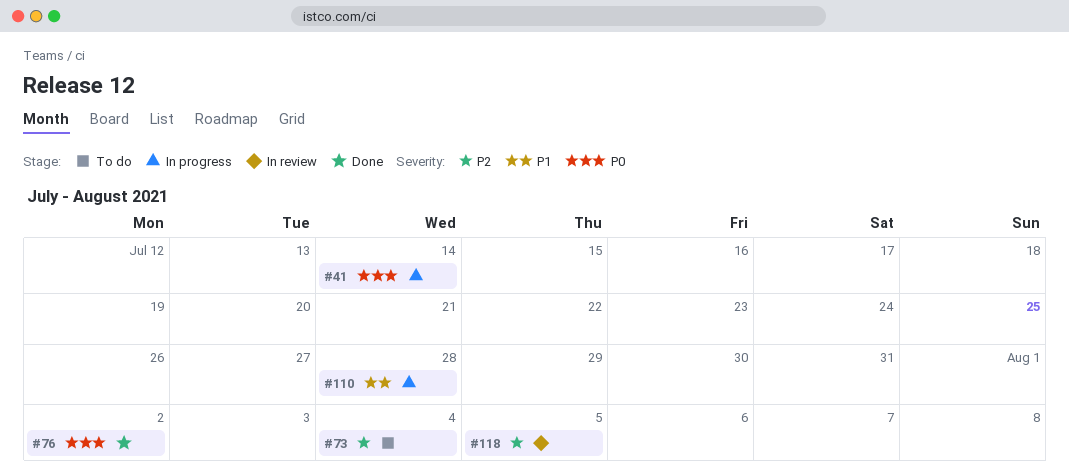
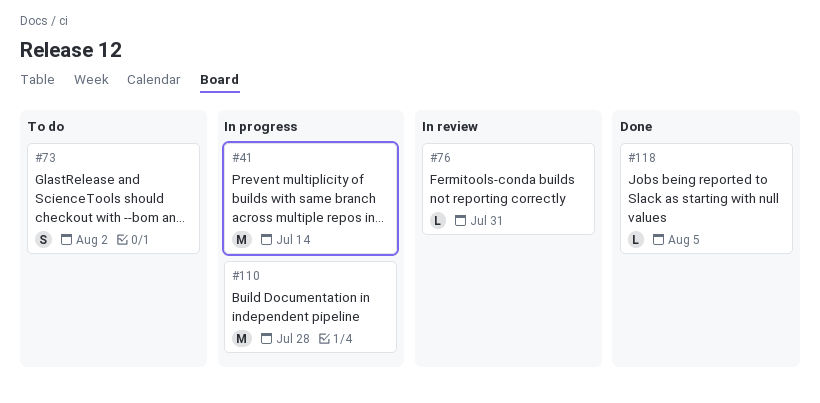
#73, due: Aug 4 -> Aug 2
#76, status: Done -> In review
#76, due: Aug 2 -> Jul 31
#118, status: In review -> Done

